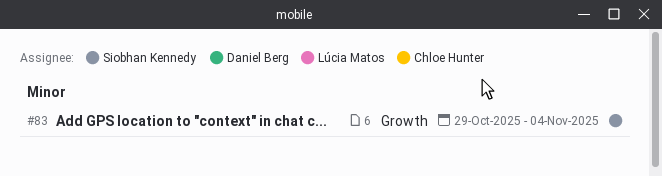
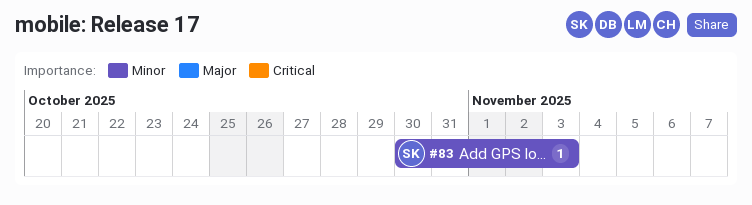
#83, start: Oct 29 -> Oct 30
#83, due: Nov 4 -> Nov 3

